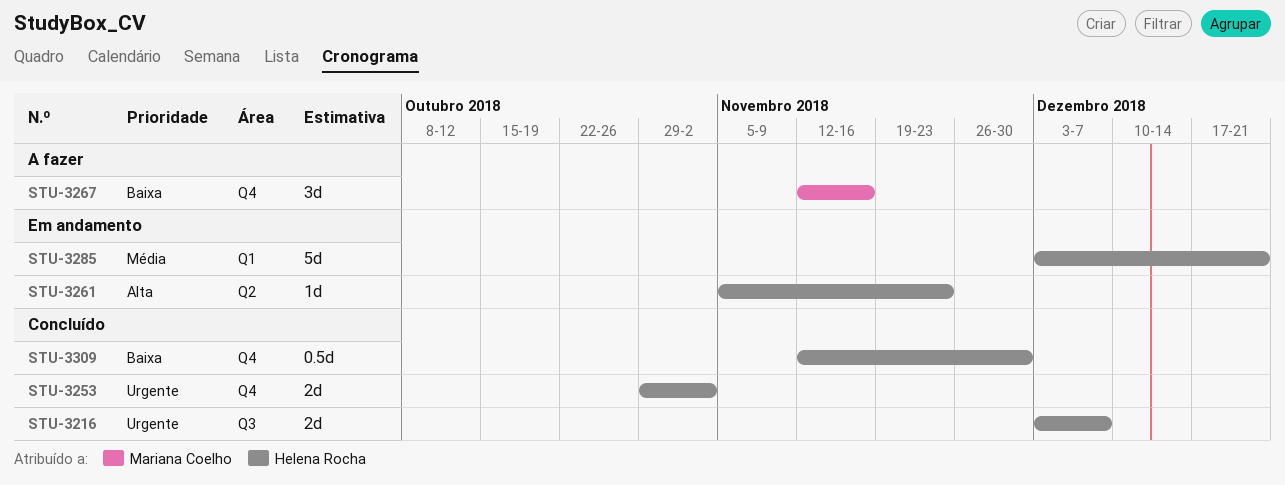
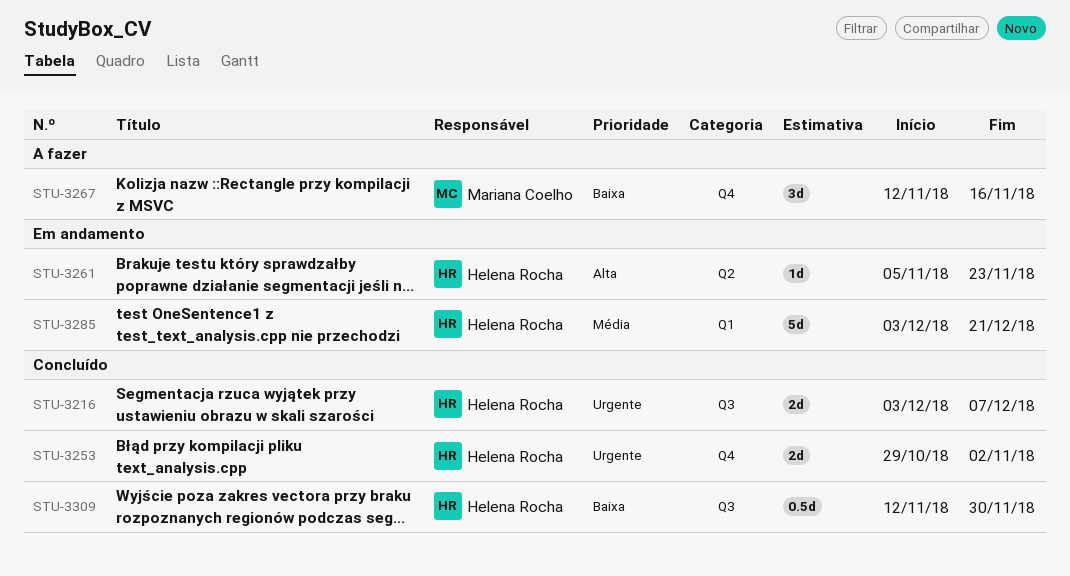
STU-3309, label: Q4 -> Q3

